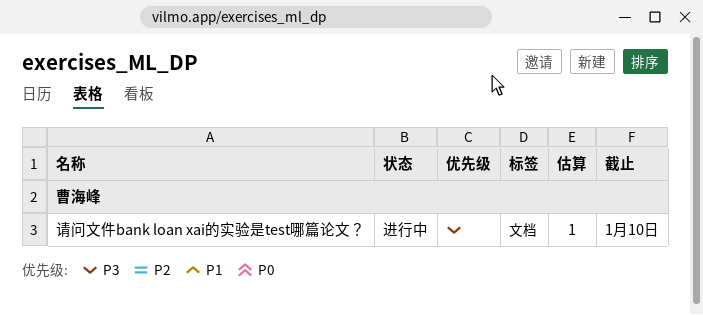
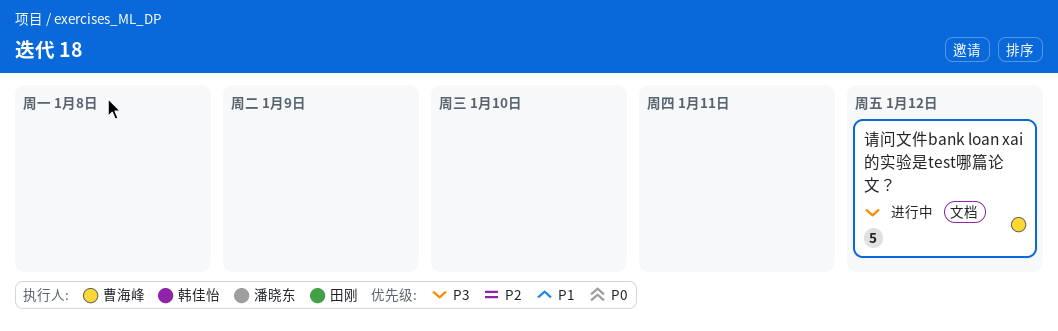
请问文件bank loan xai的实验是test哪篇论文？, estimate: 1 -> 5
请问文件bank loan xai的实验是test哪篇论文？, due: Jan 10 -> Jan 12

